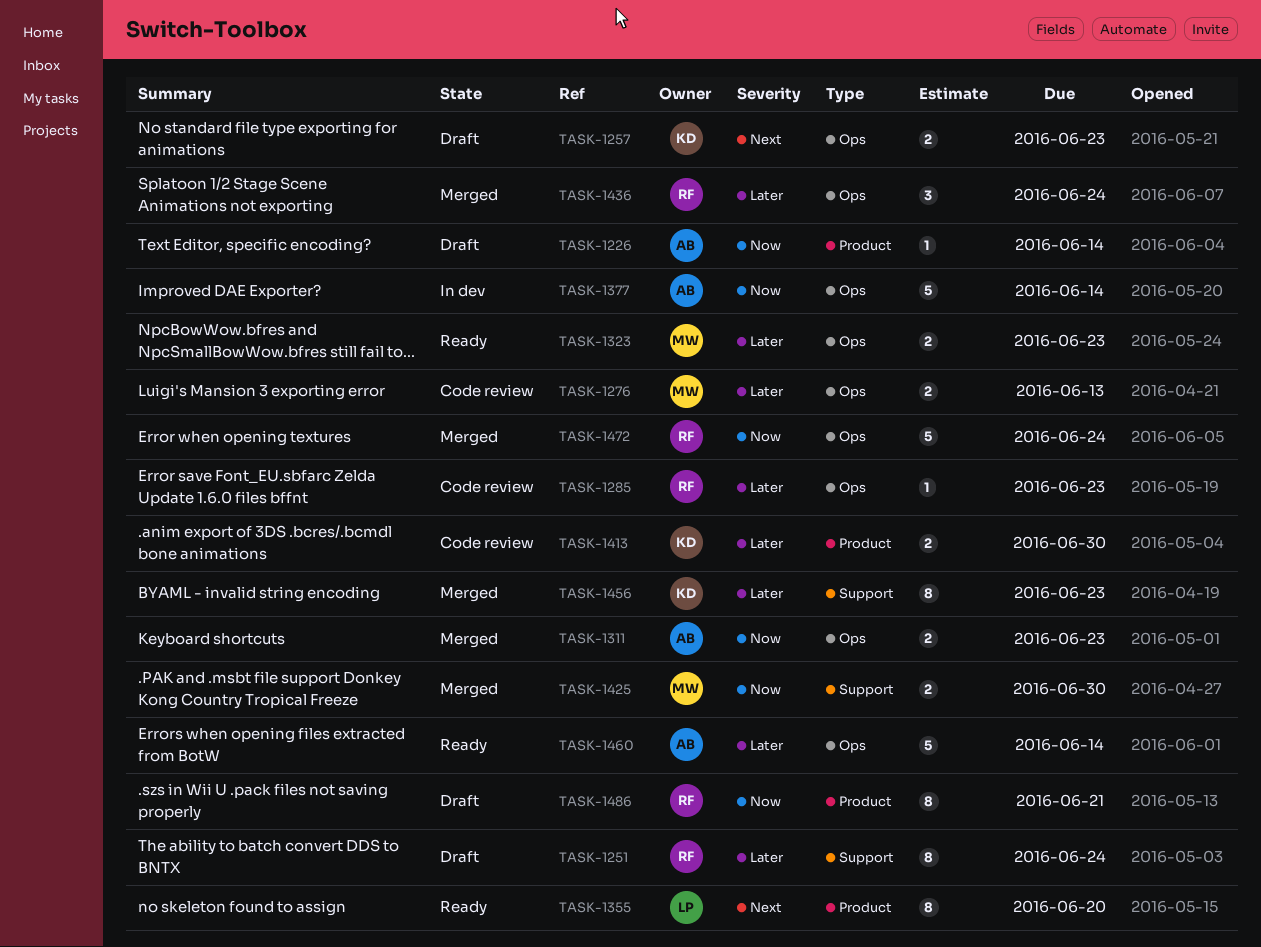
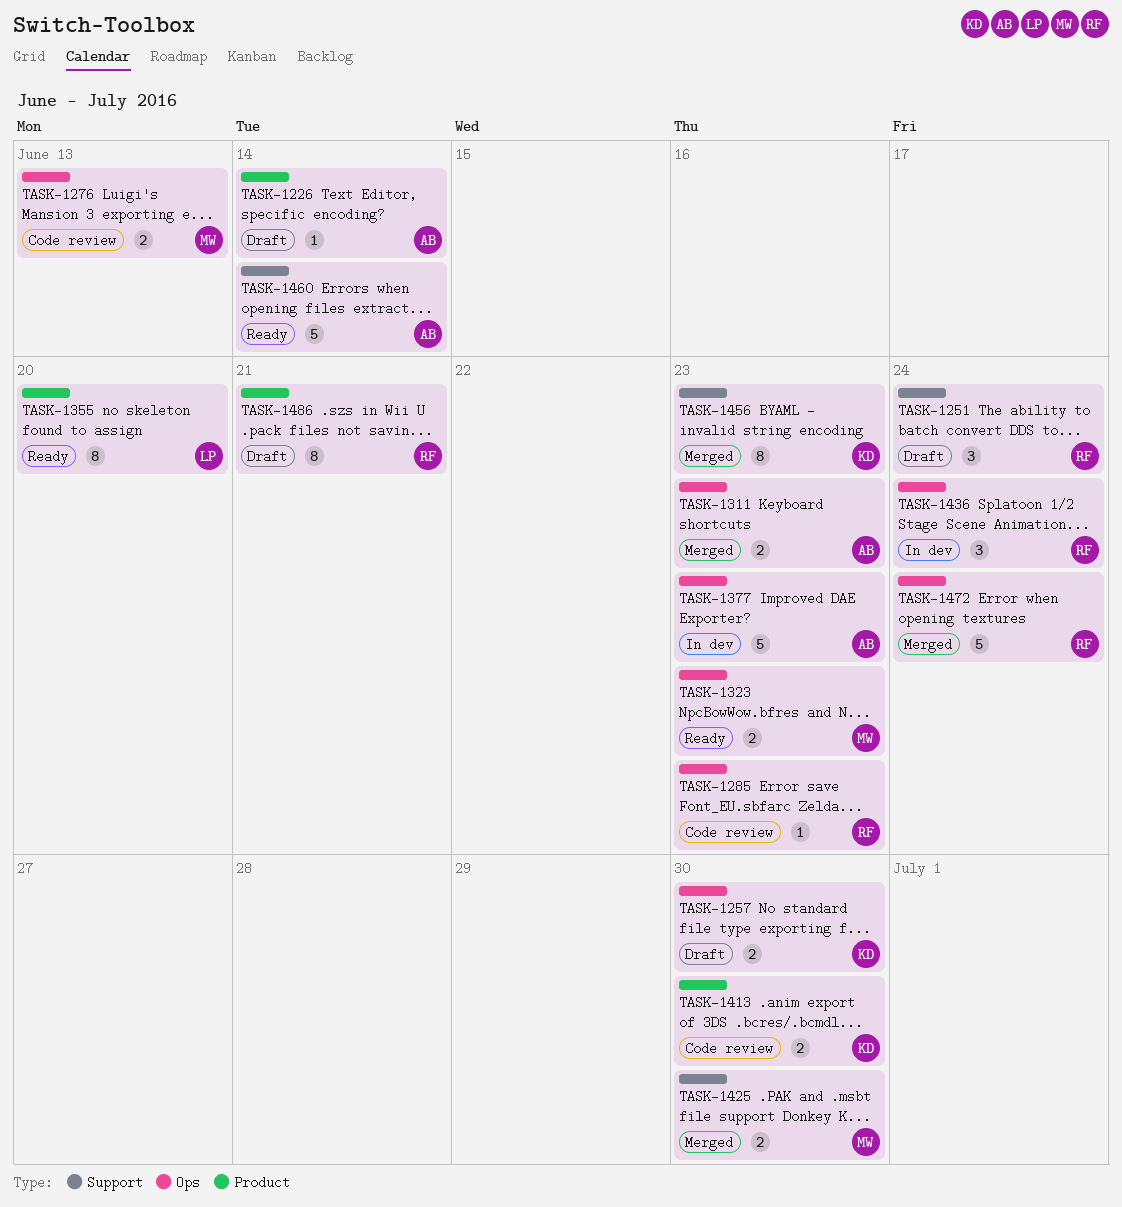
TASK-1251, estimate: 8 -> 3
TASK-1257, due: Jun 23 -> Jun 30
TASK-1377, due: Jun 14 -> Jun 23
TASK-1436, status: Merged -> In dev
TASK-1460, label: Ops -> Support

